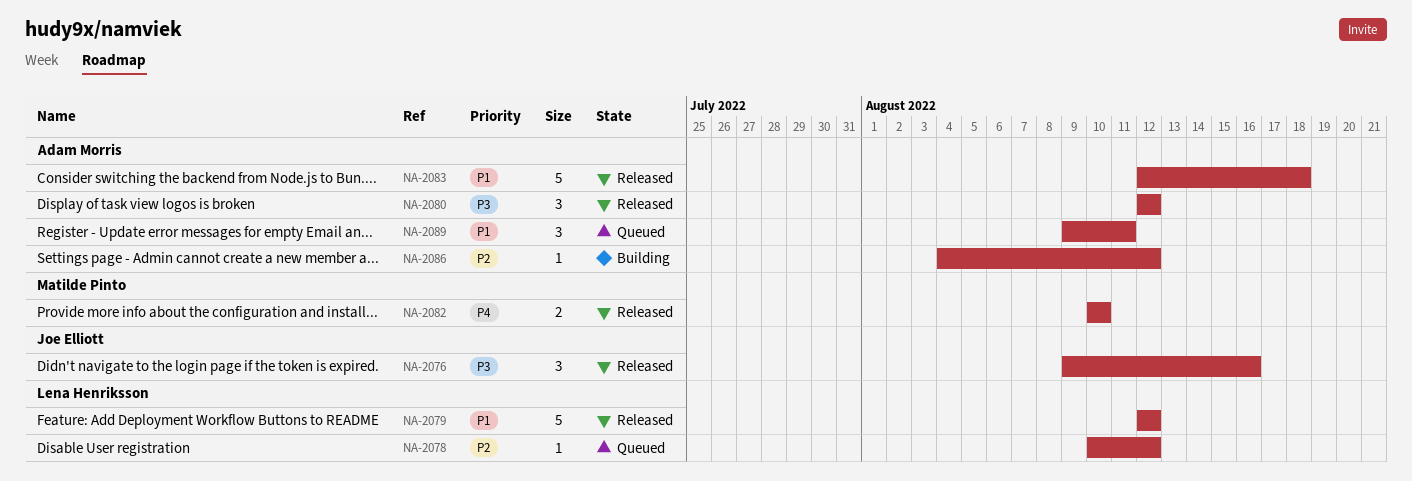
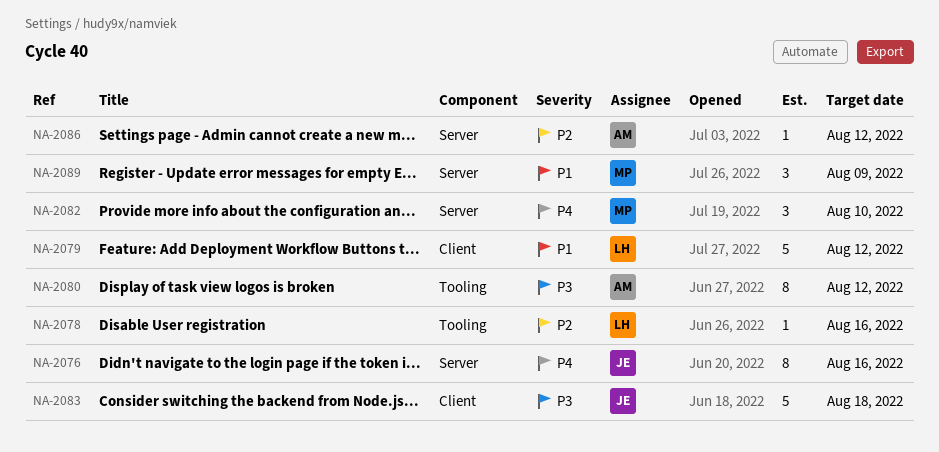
NA-2076, priority: P3 -> P4
NA-2076, estimate: 3 -> 8
NA-2078, due: Aug 12 -> Aug 16
NA-2080, estimate: 3 -> 8
NA-2082, estimate: 2 -> 3
NA-2083, owner: Adam Morris -> Joe Elliott
NA-2083, priority: P1 -> P3
NA-2089, owner: Adam Morris -> Matilde Pinto
NA-2089, due: Aug 11 -> Aug 9

